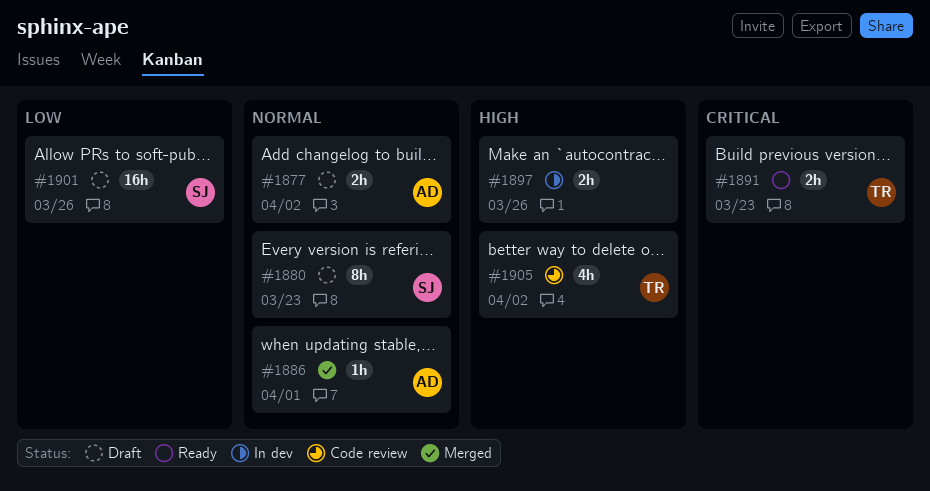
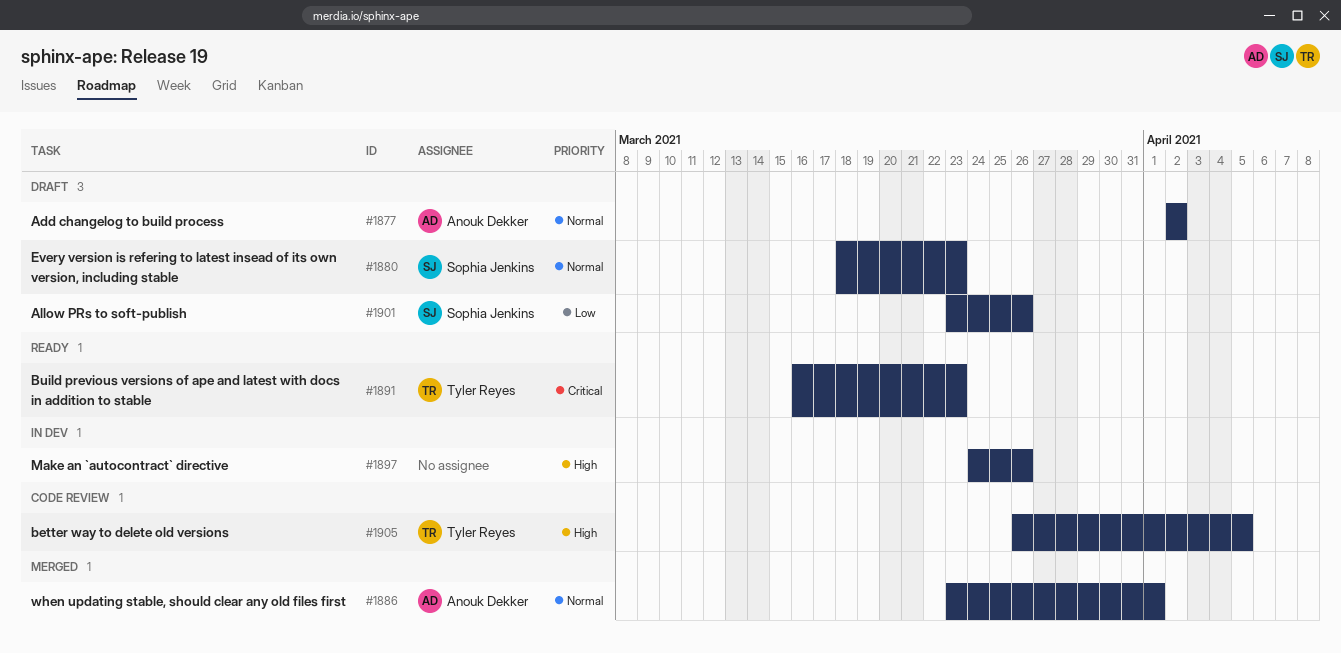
#1905, due: Apr 2 -> Apr 5

